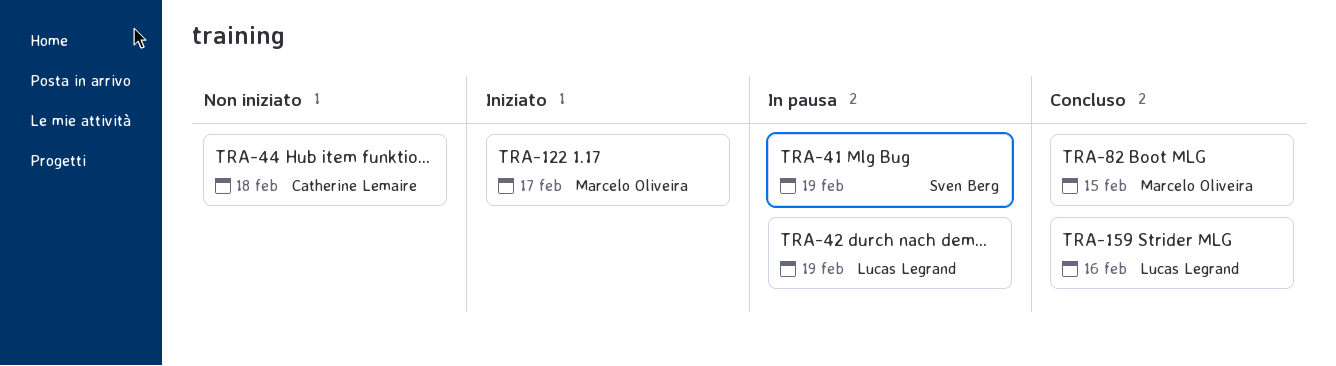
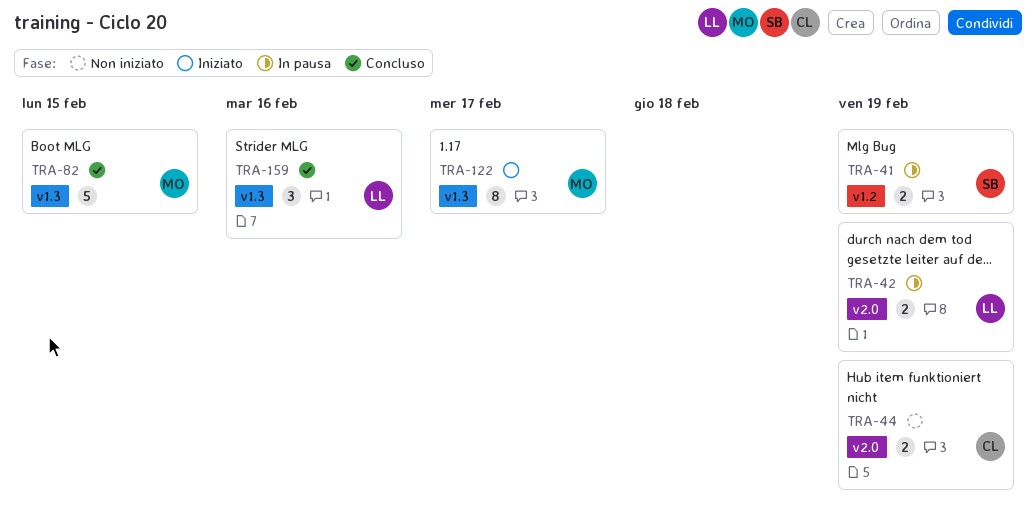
TRA-44, due: Feb 18 -> Feb 19

